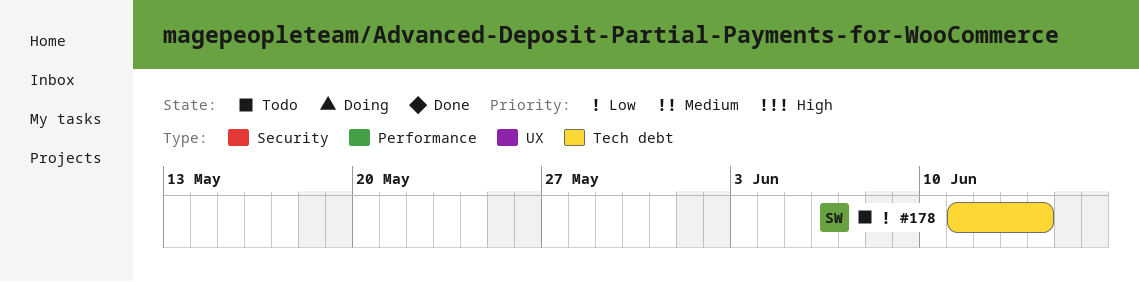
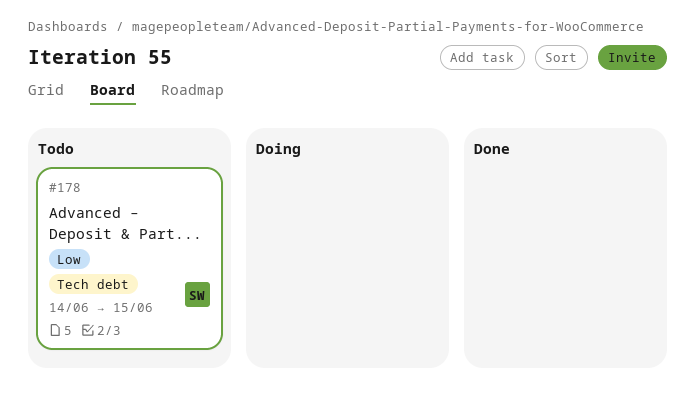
#178, start: Jun 11 -> Jun 14
#178, due: Jun 14 -> Jun 15

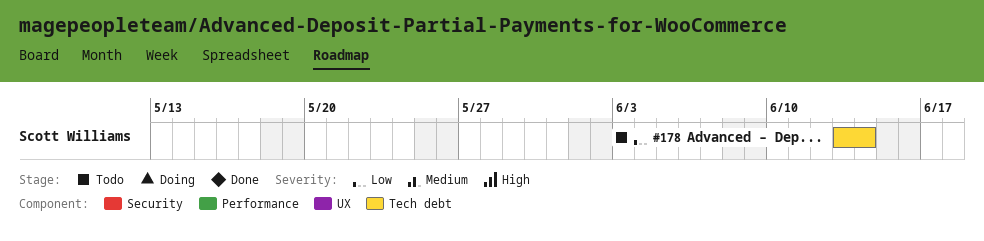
#178, start: Jun 14 -> Jun 13
#178, due: Jun 15 -> Jun 14

